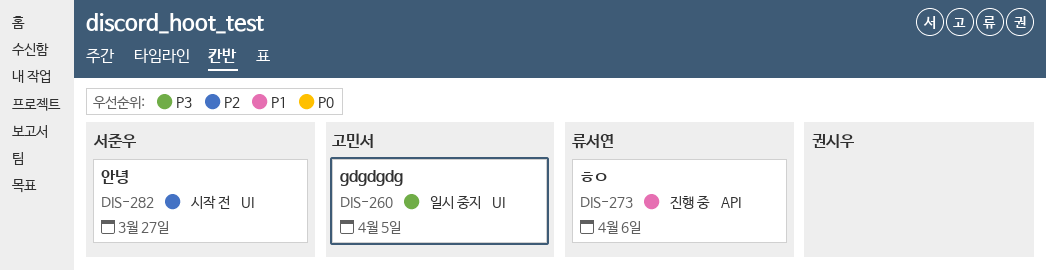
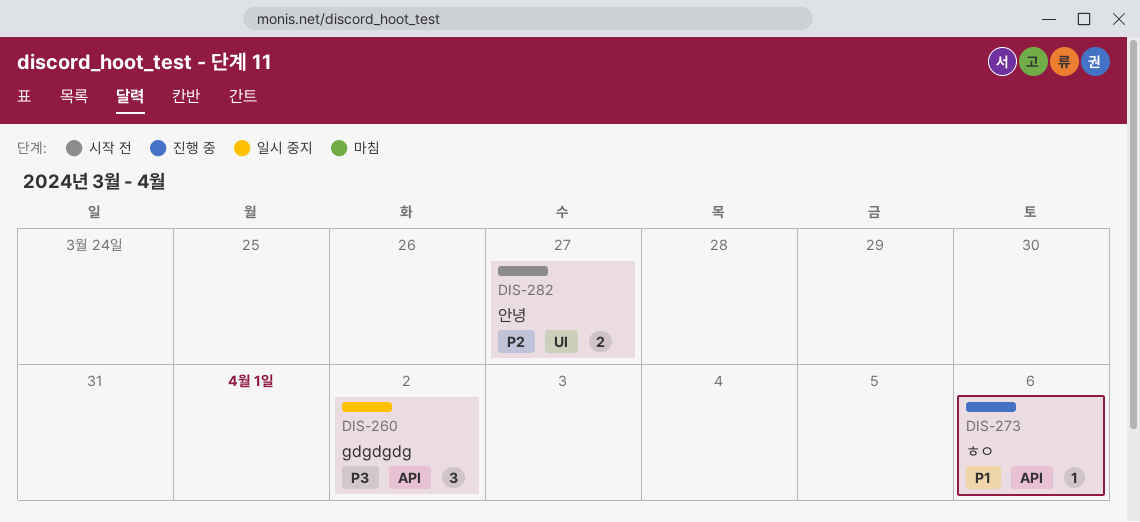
DIS-260, label: UI -> API
DIS-260, due: Apr 5 -> Apr 2

